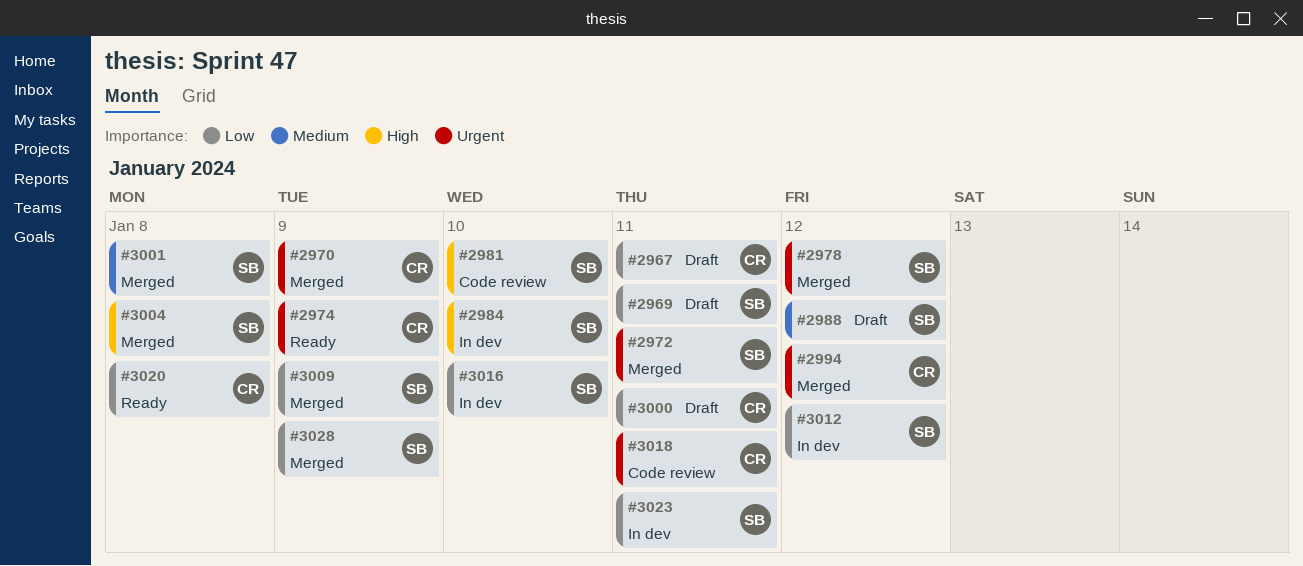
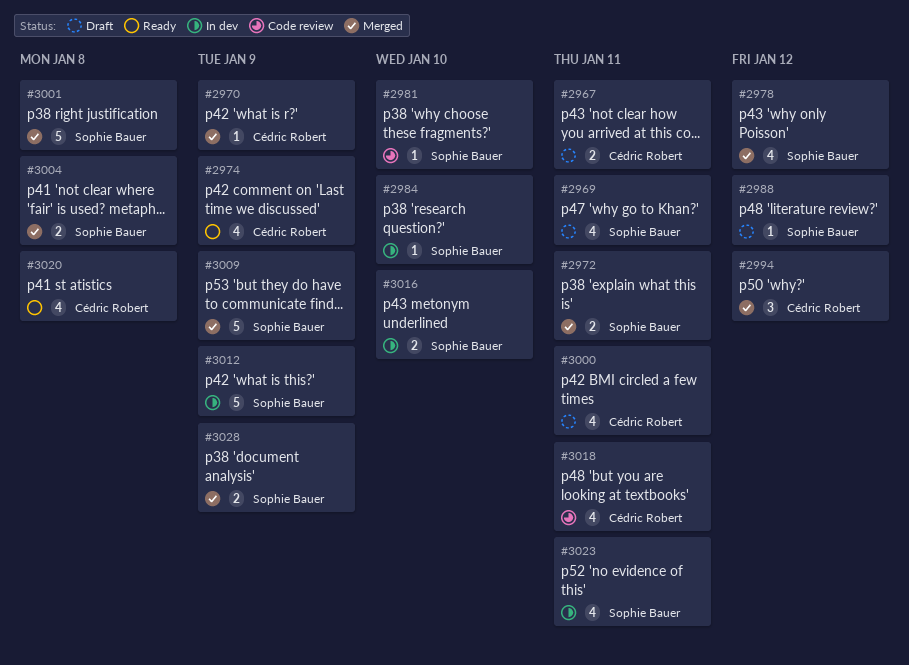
#3012, due: Jan 12 -> Jan 9

